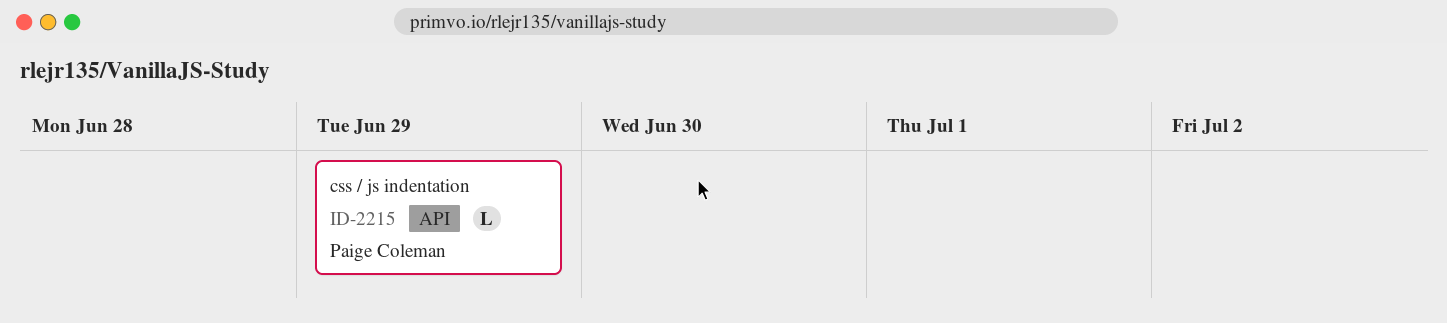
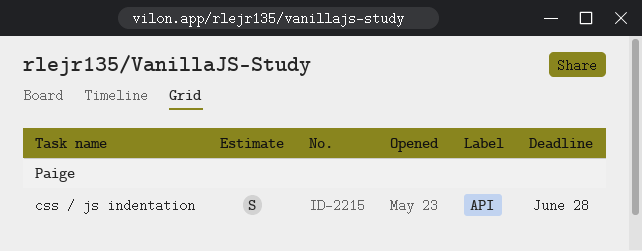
ID-2215, estimate: L -> S
ID-2215, due: Jun 29 -> Jun 28

